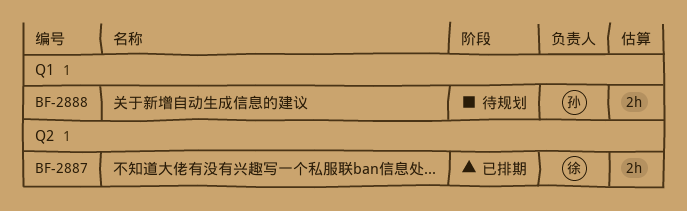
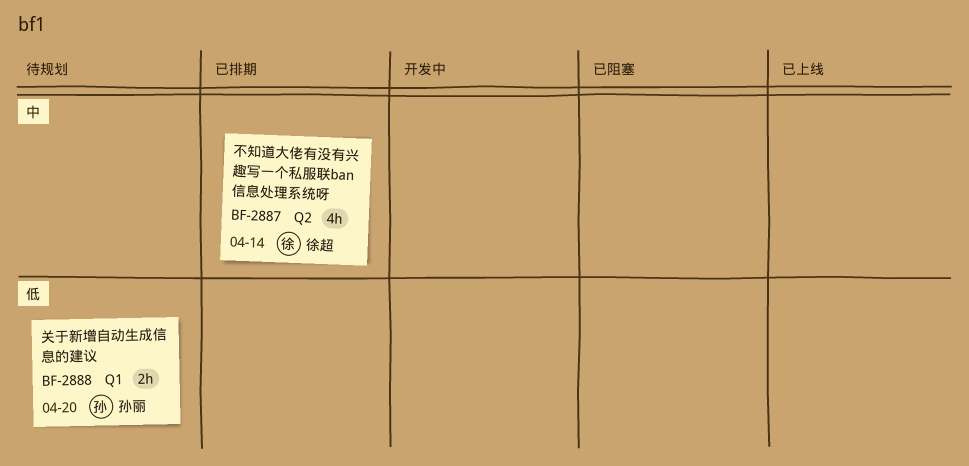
BF-2887, estimate: 2h -> 4h

